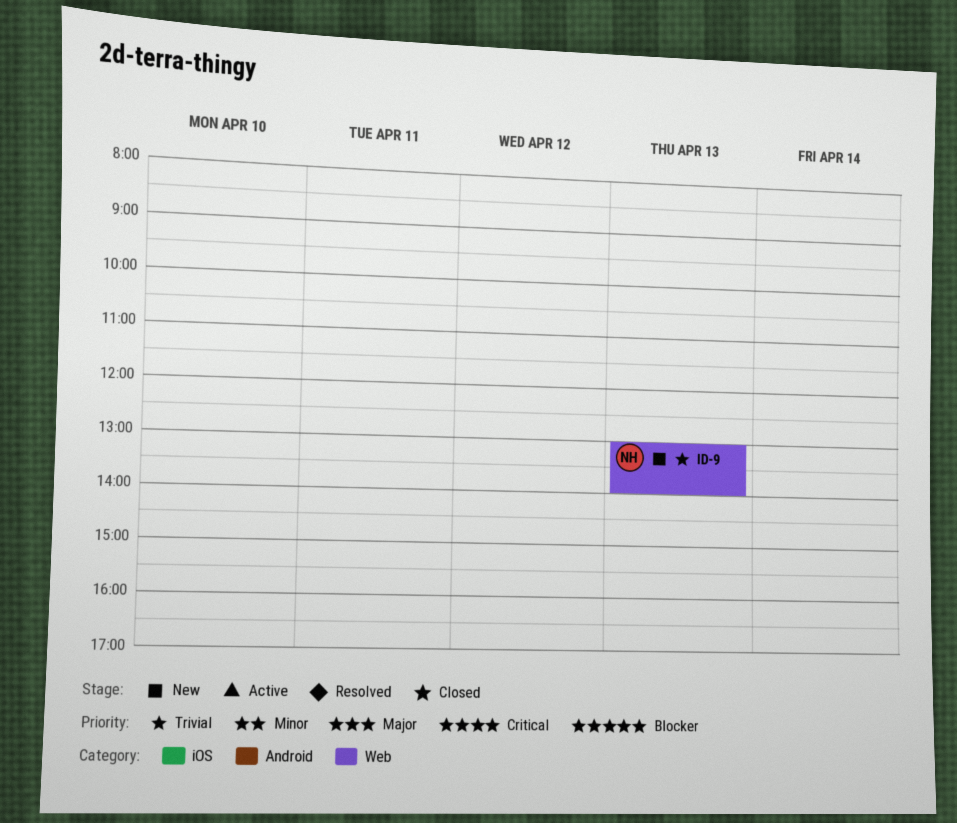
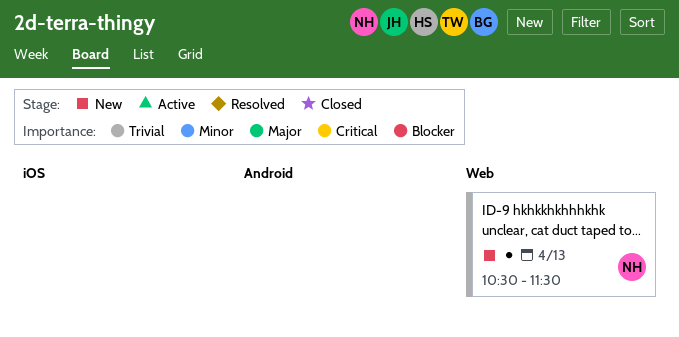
ID-9, begins: 13:00 -> 10:30
ID-9, ends: 14:00 -> 11:30

